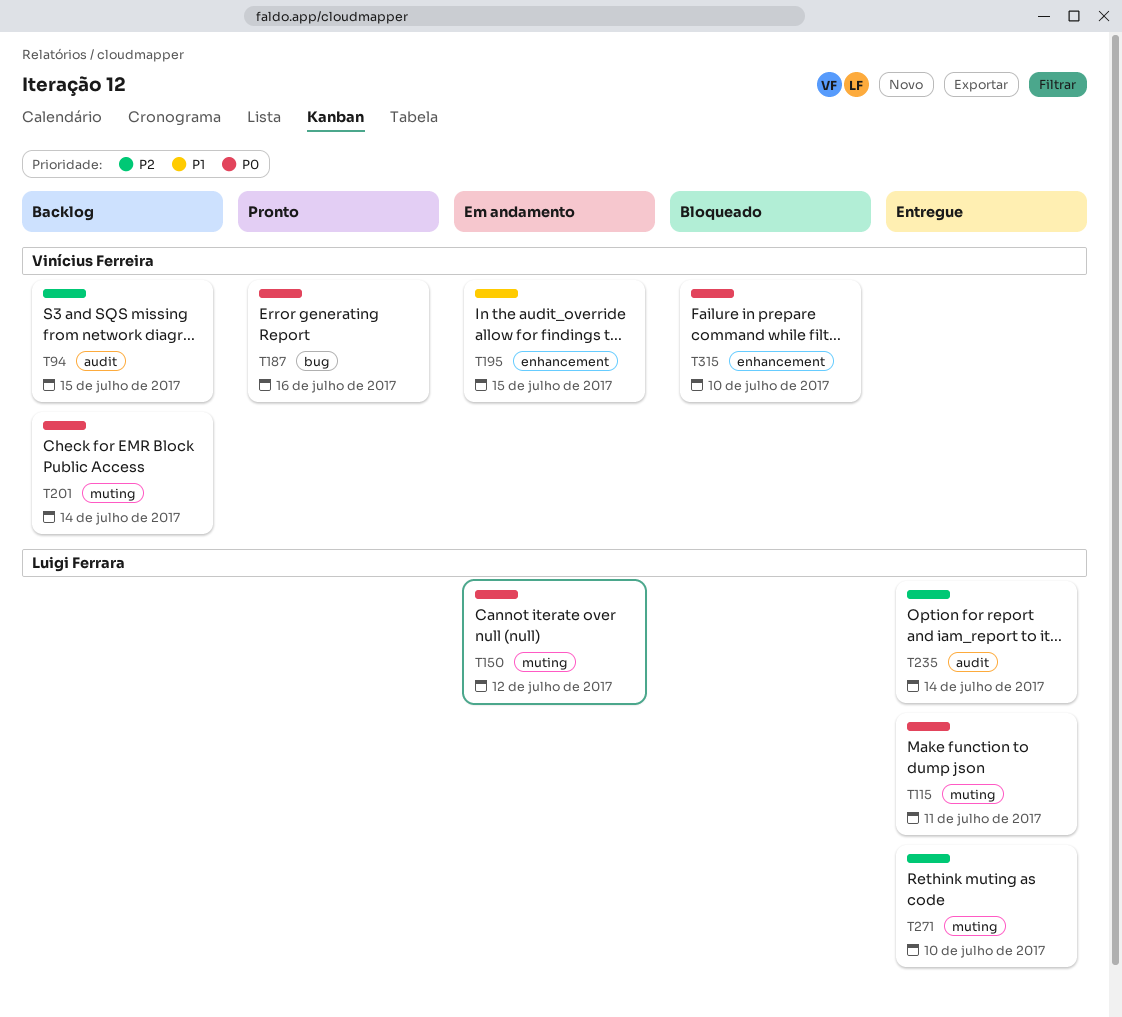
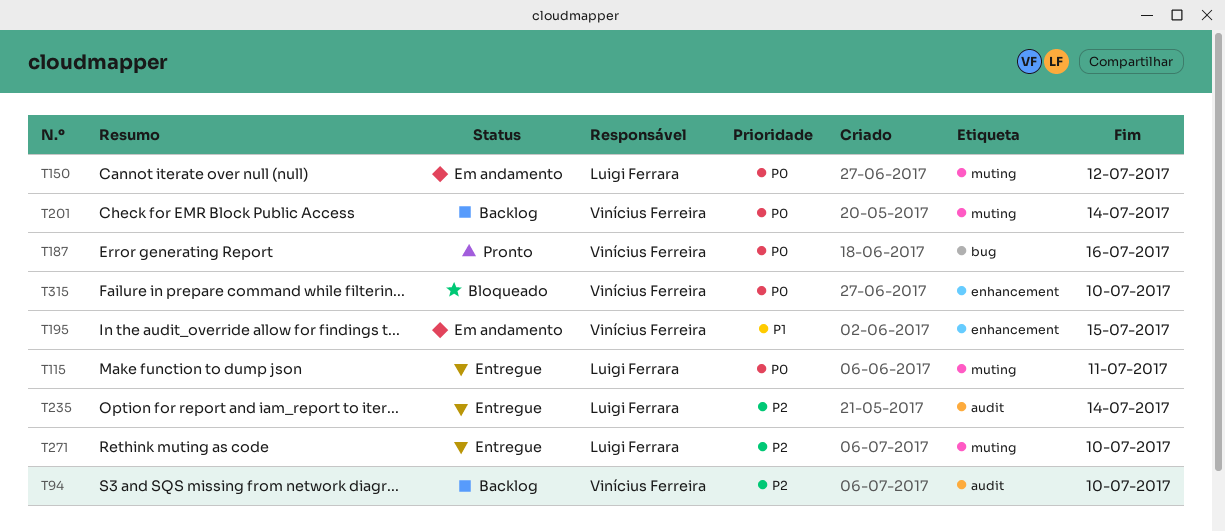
T94, due: Jul 15 -> Jul 10

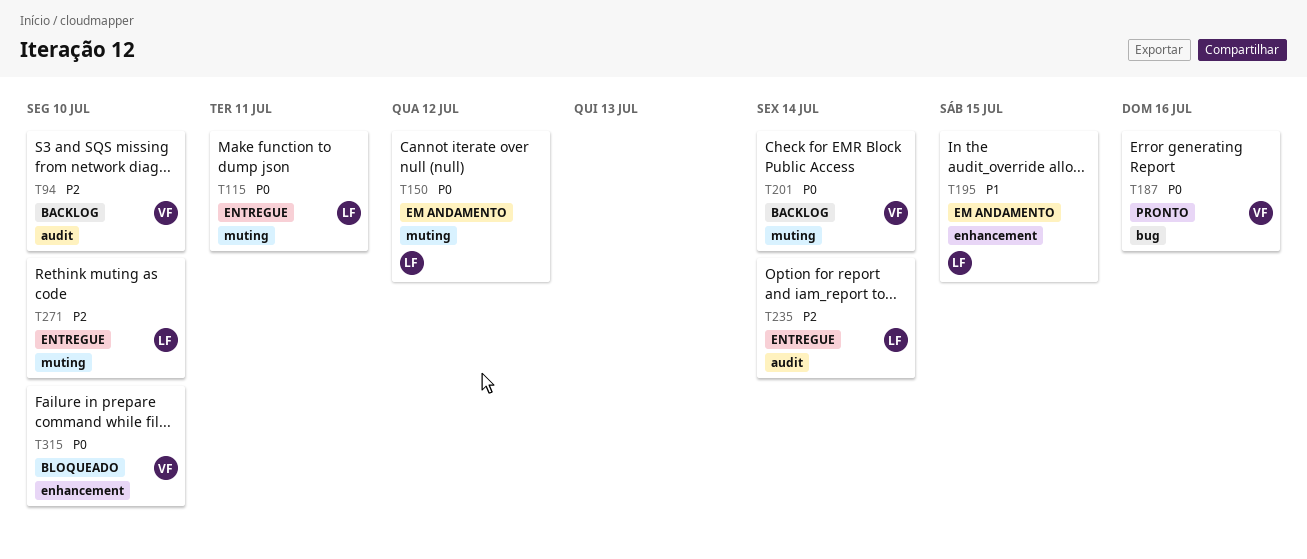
T195, owner: Vinícius Ferreira -> Luigi Ferrara

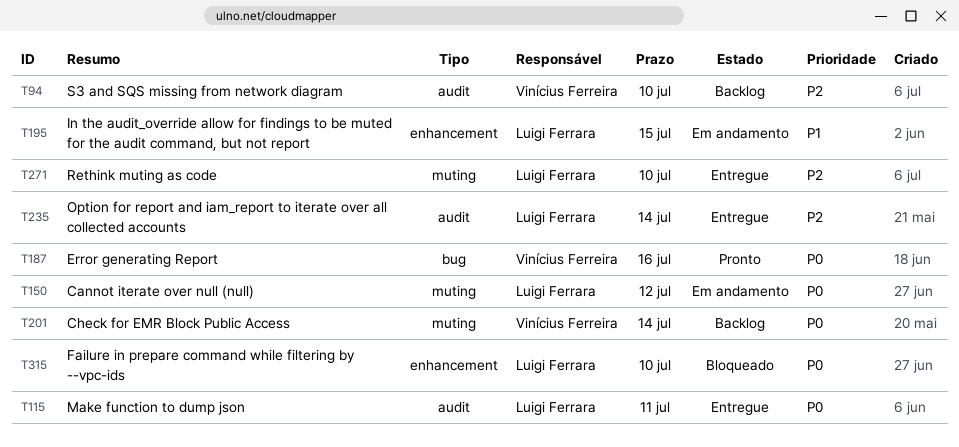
T115, label: muting -> audit
T315, owner: Vinícius Ferreira -> Luigi Ferrara

